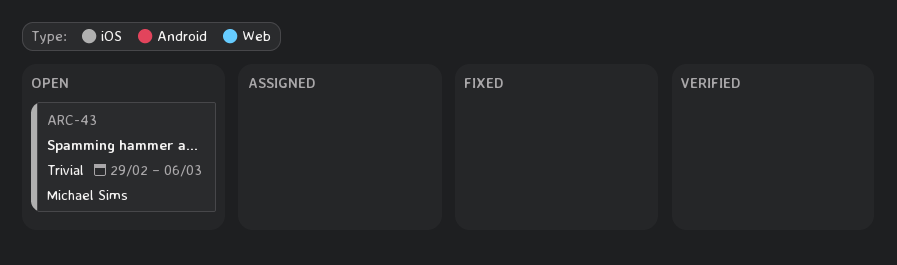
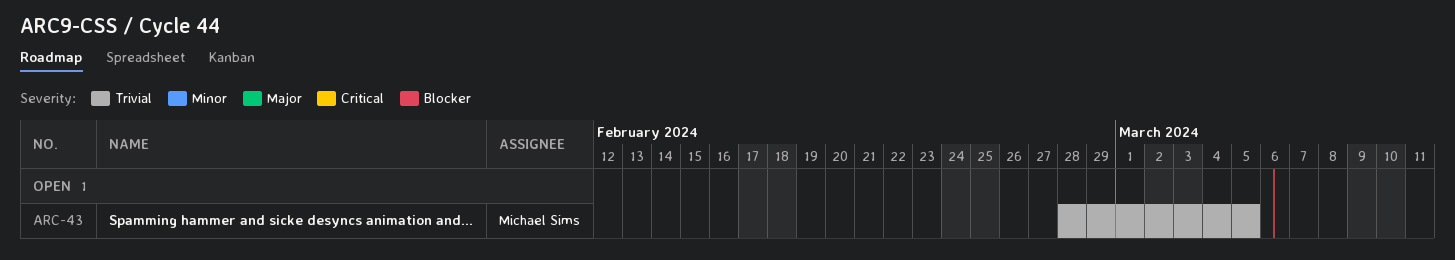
ARC-43, start: Feb 29 -> Feb 28
ARC-43, due: Mar 6 -> Mar 5

